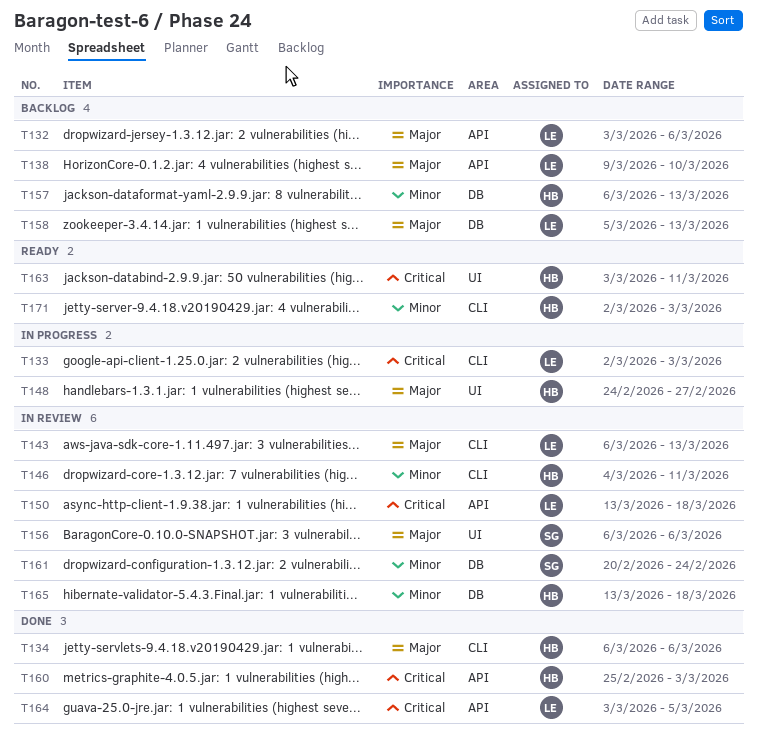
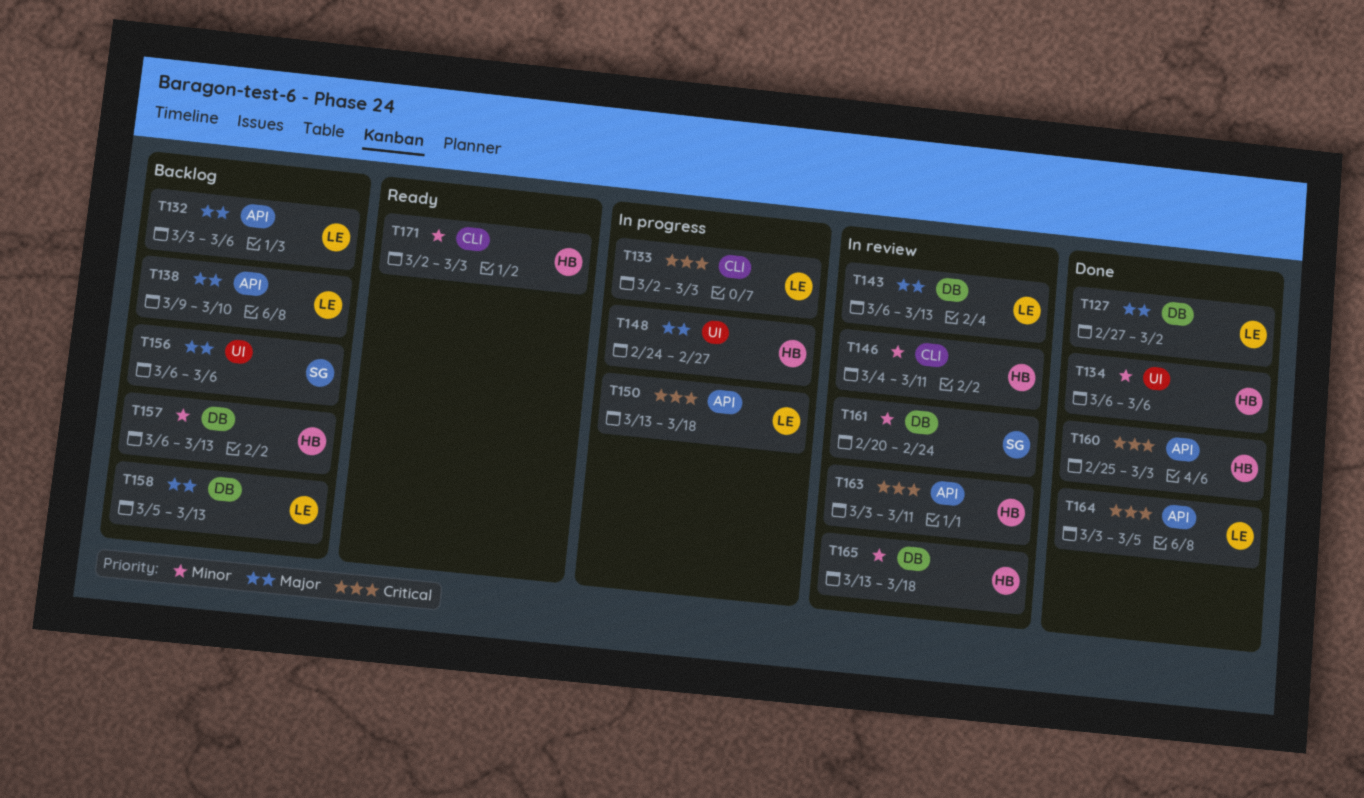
T127: none -> present
T134, priority: Major -> Minor
T134, label: CLI -> UI
T143, label: CLI -> DB
T150, status: In review -> In progress
T156, status: In review -> Backlog
T163, status: Ready -> In review
T163, label: UI -> API

